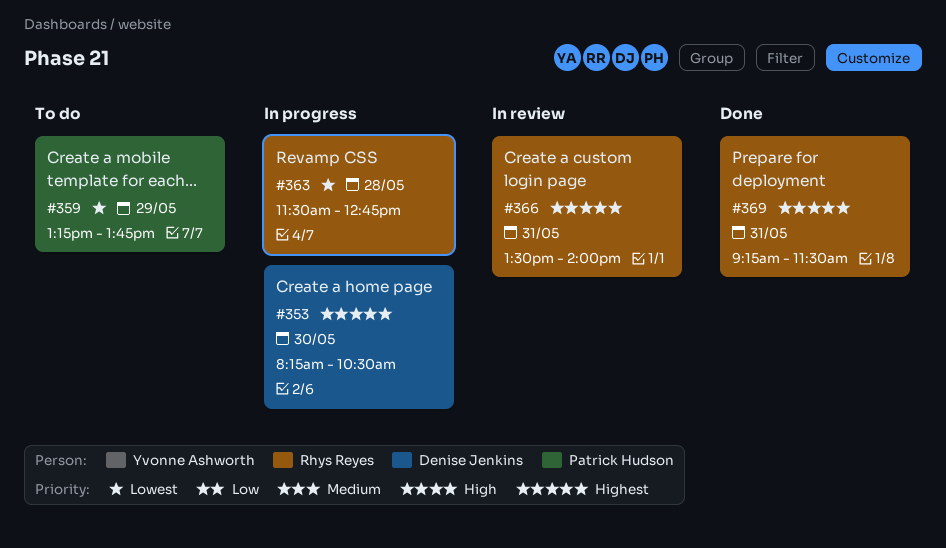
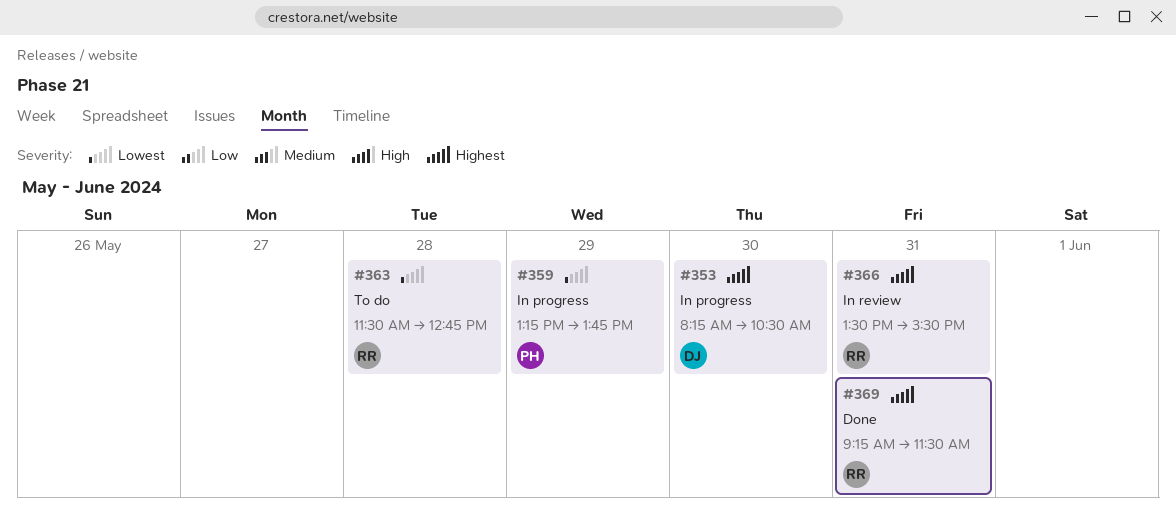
#359, status: To do -> In progress
#363, status: In progress -> To do
#366, ends: 14:00 -> 15:30

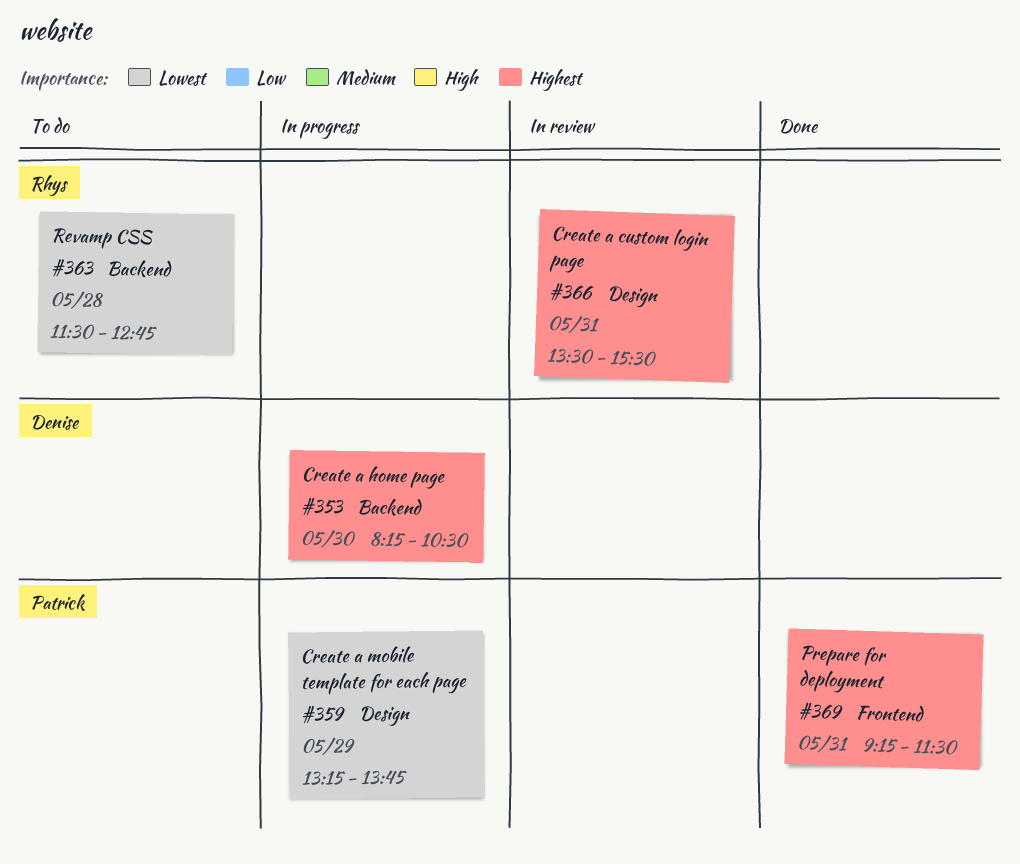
#369, owner: Rhys -> Patrick

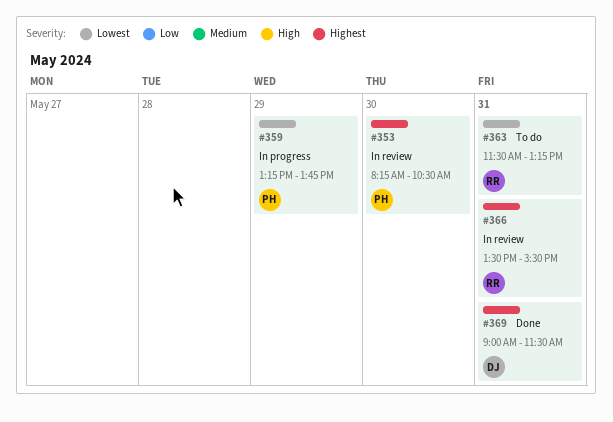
#353, status: In progress -> In review
#353, owner: Denise -> Patrick
#363, day: May 28 -> May 31
#363, ends: 12:45 -> 13:15
#369, owner: Patrick -> Denise
#369, begins: 09:15 -> 09:00

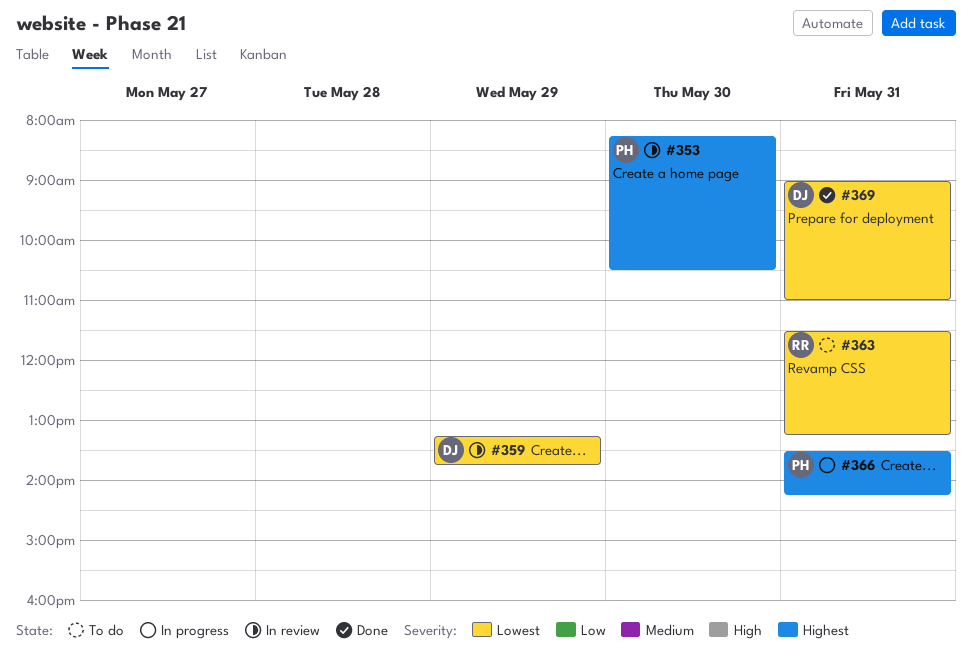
#359, status: In progress -> In review
#359, owner: PH -> DJ
#366, status: In review -> In progress
#366, owner: RR -> PH
#366, ends: 15:30 -> 14:15
#369, priority: Highest -> Lowest
#369, ends: 11:30 -> 11:00

